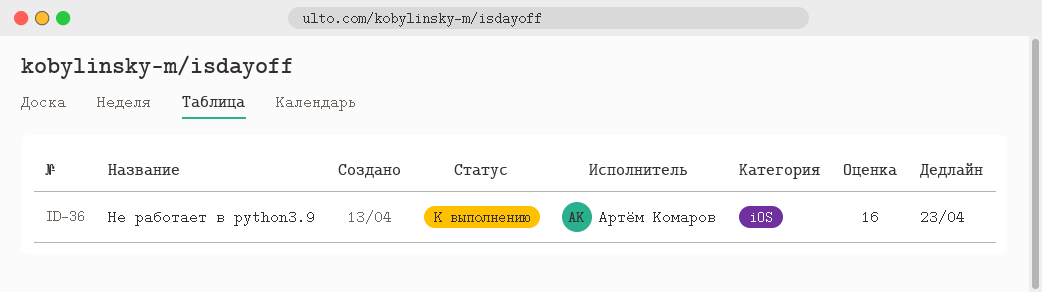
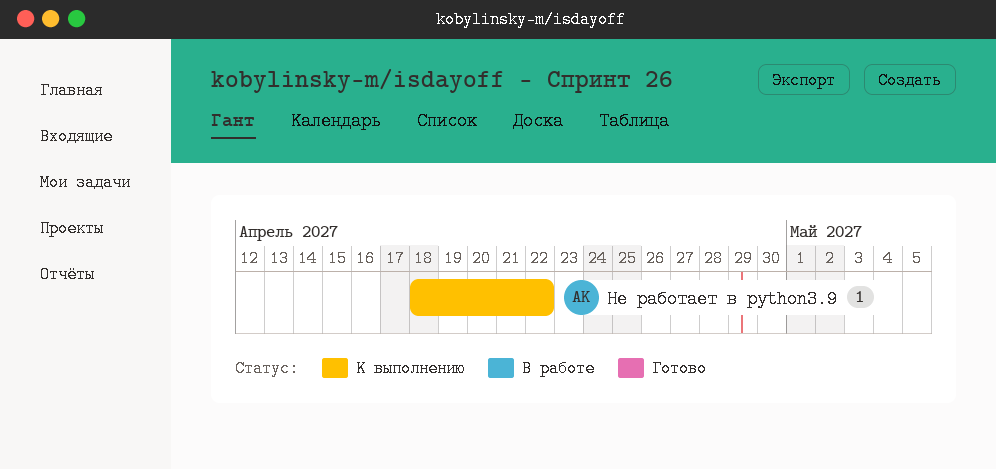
Не работает в python3.9, estimate: 16 -> 1
Не работает в python3.9, due: Apr 23 -> Apr 22

